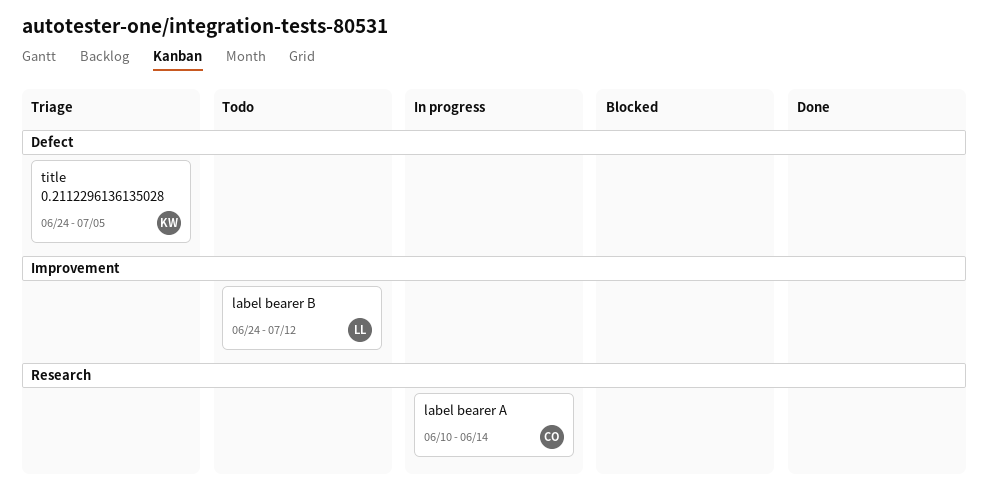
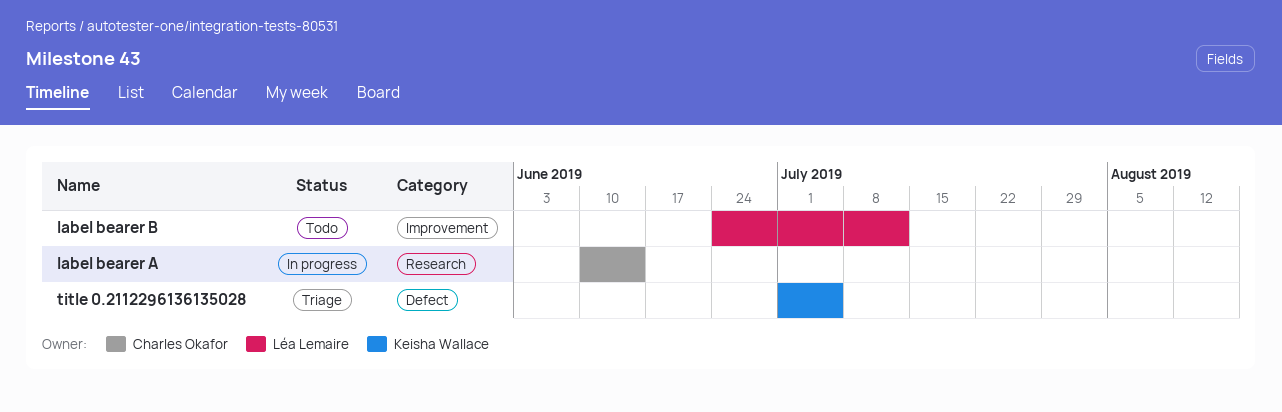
title 0.2112296136135028, start: Jun 24 -> Jul 1

